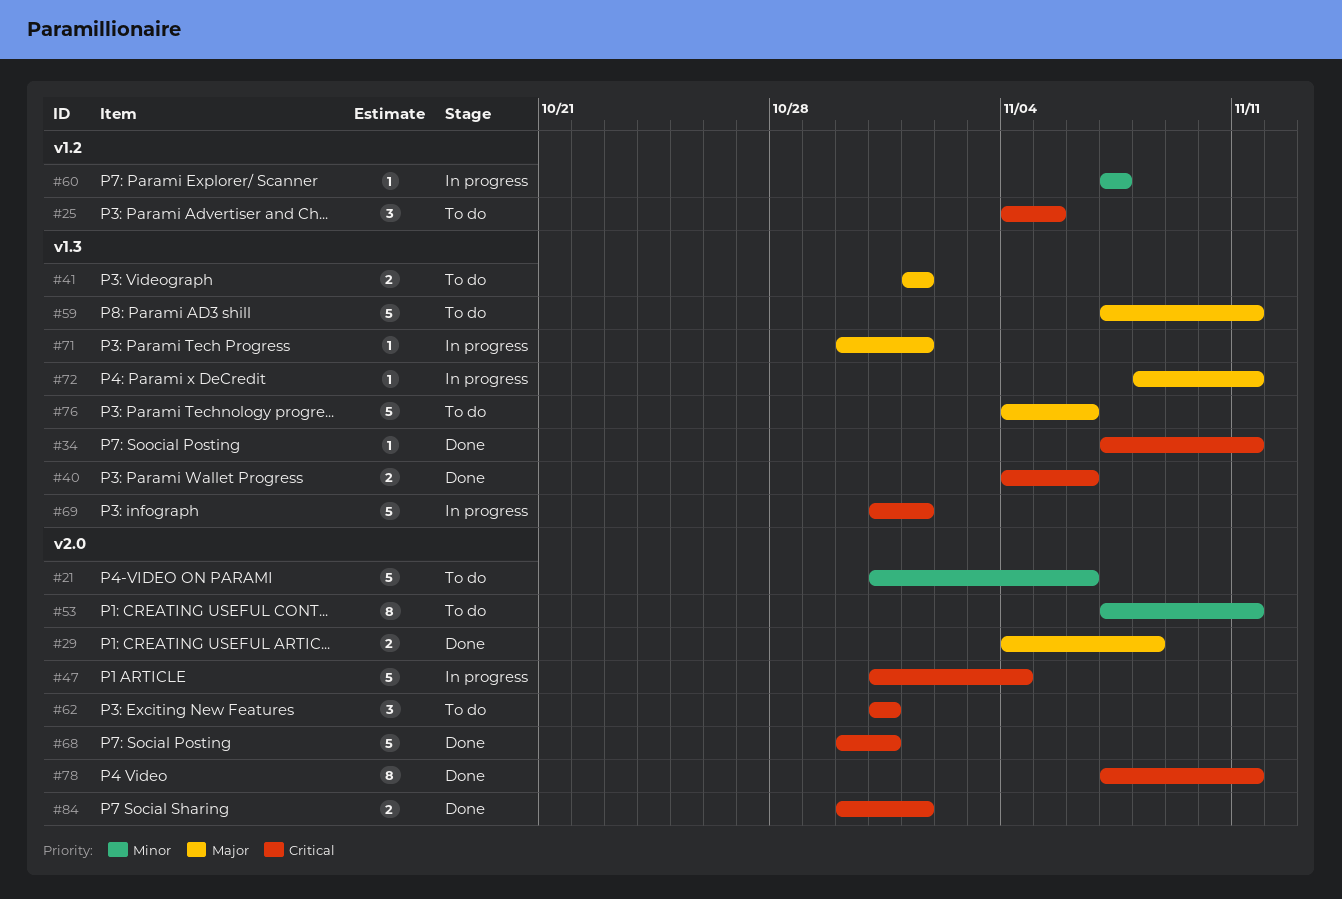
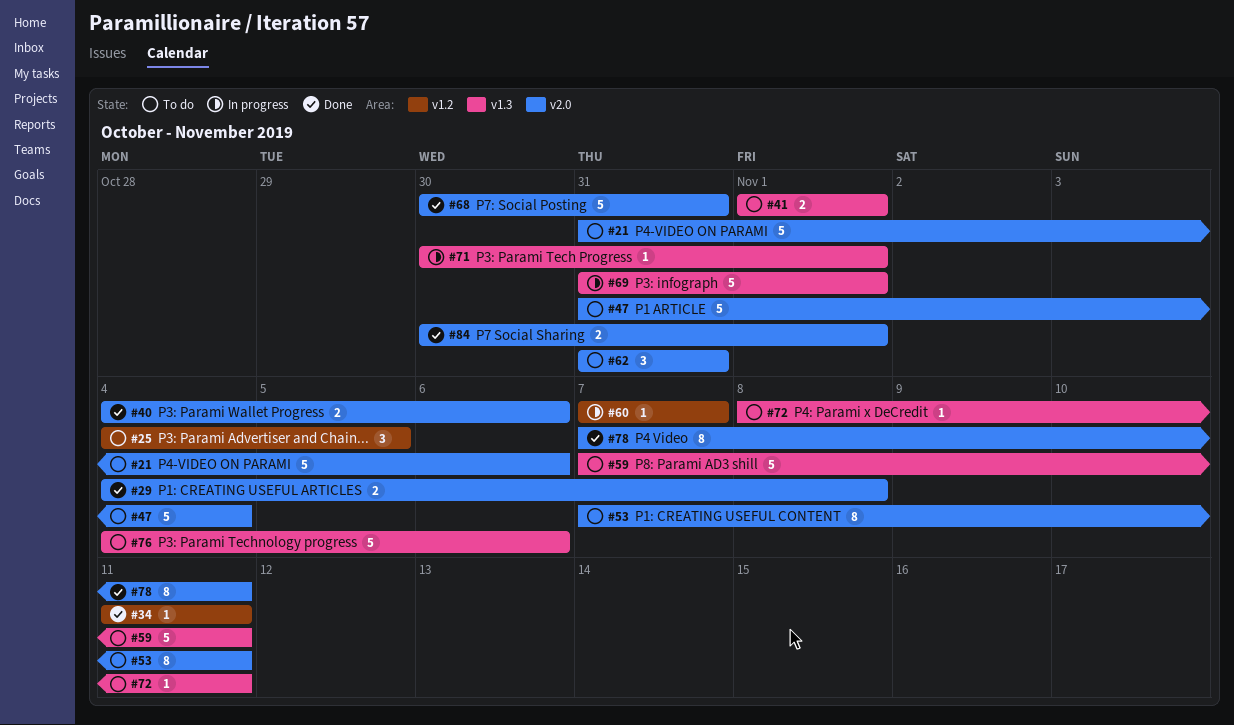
#34, label: v1.3 -> v1.2
#34, start: Nov 7 -> Nov 11
#40, label: v1.3 -> v2.0
#47, status: In progress -> To do
#72, status: In progress -> To do

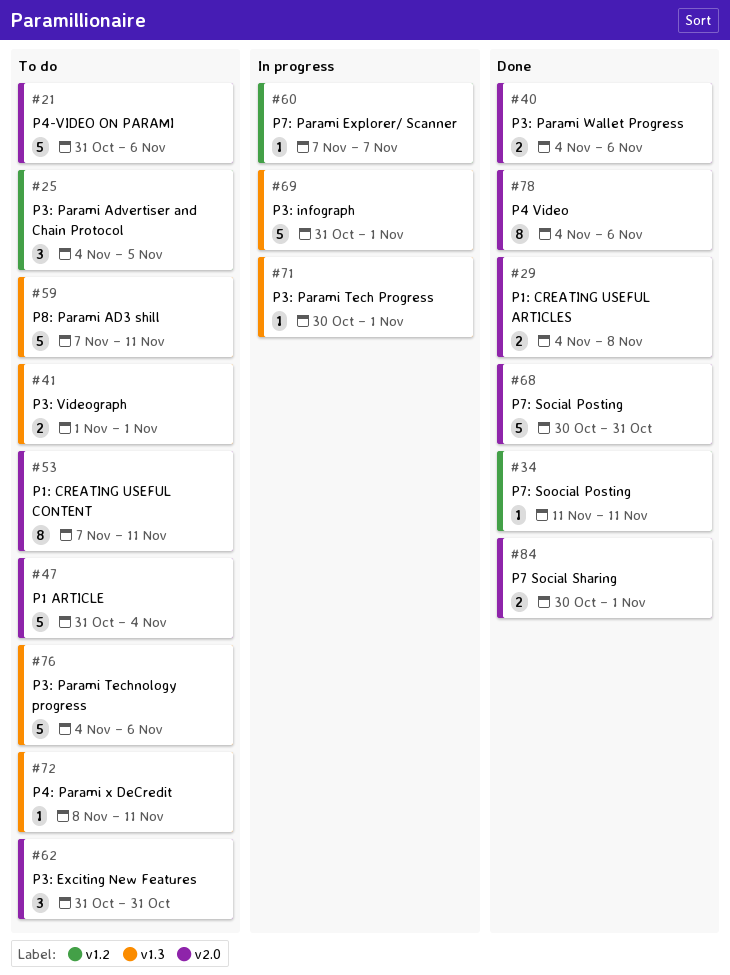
#78, start: Nov 7 -> Nov 4
#78, due: Nov 11 -> Nov 6

